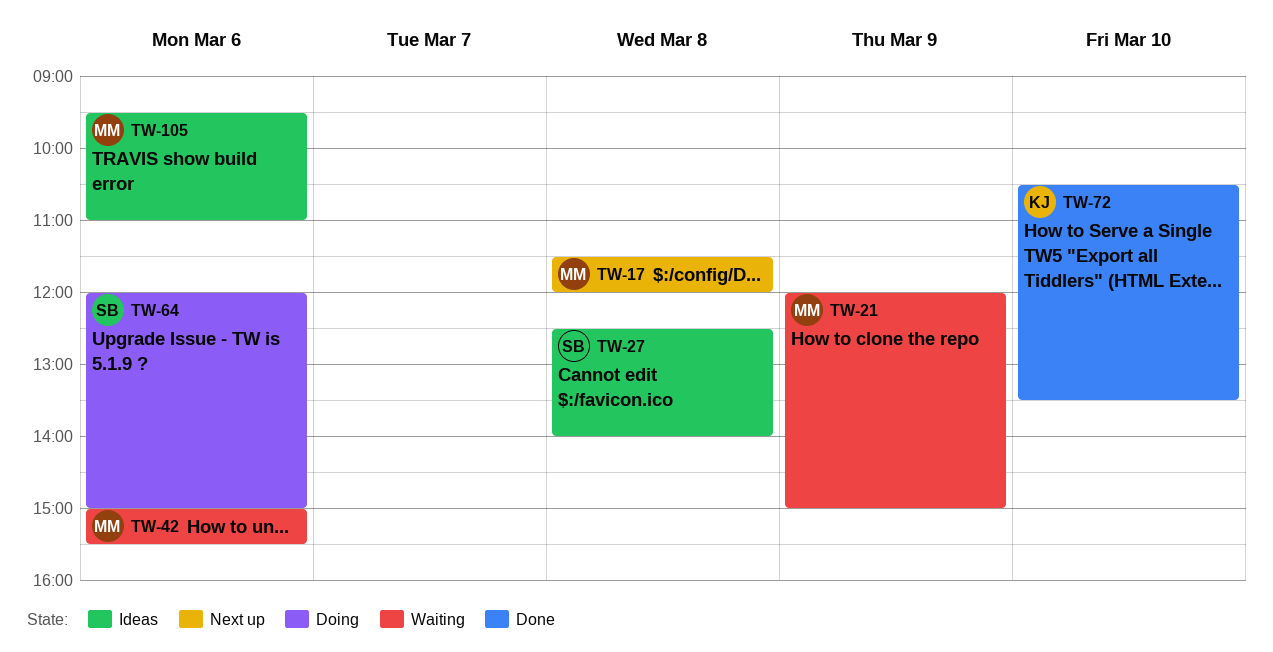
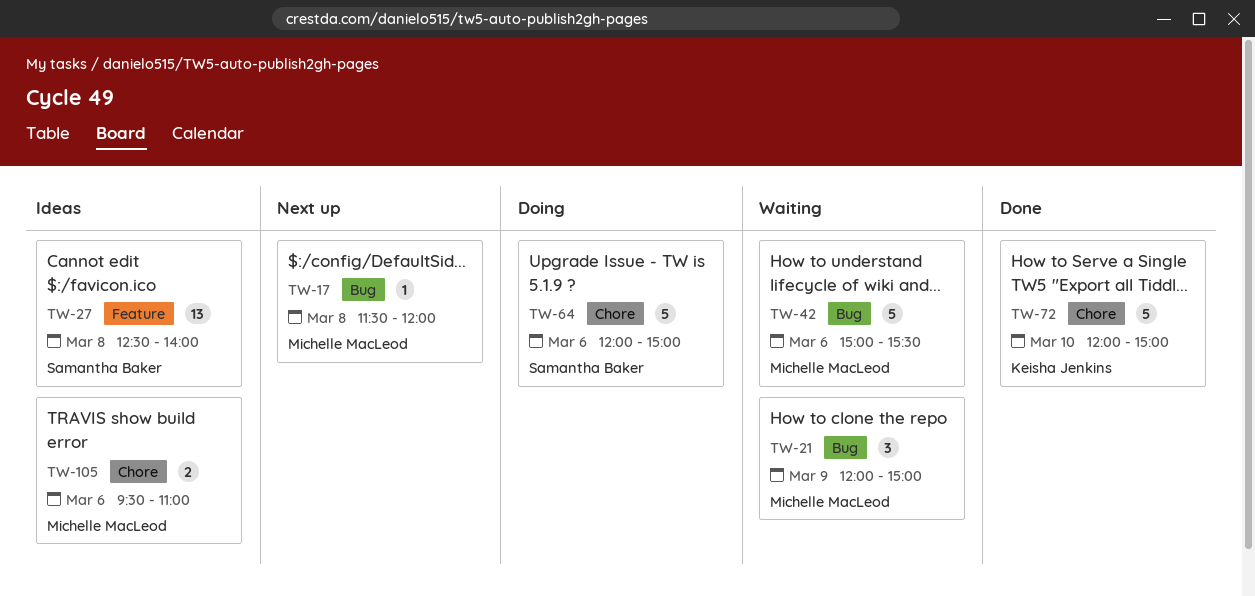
TW-72, begins: 10:30 -> 12:00
TW-72, ends: 13:30 -> 15:00

